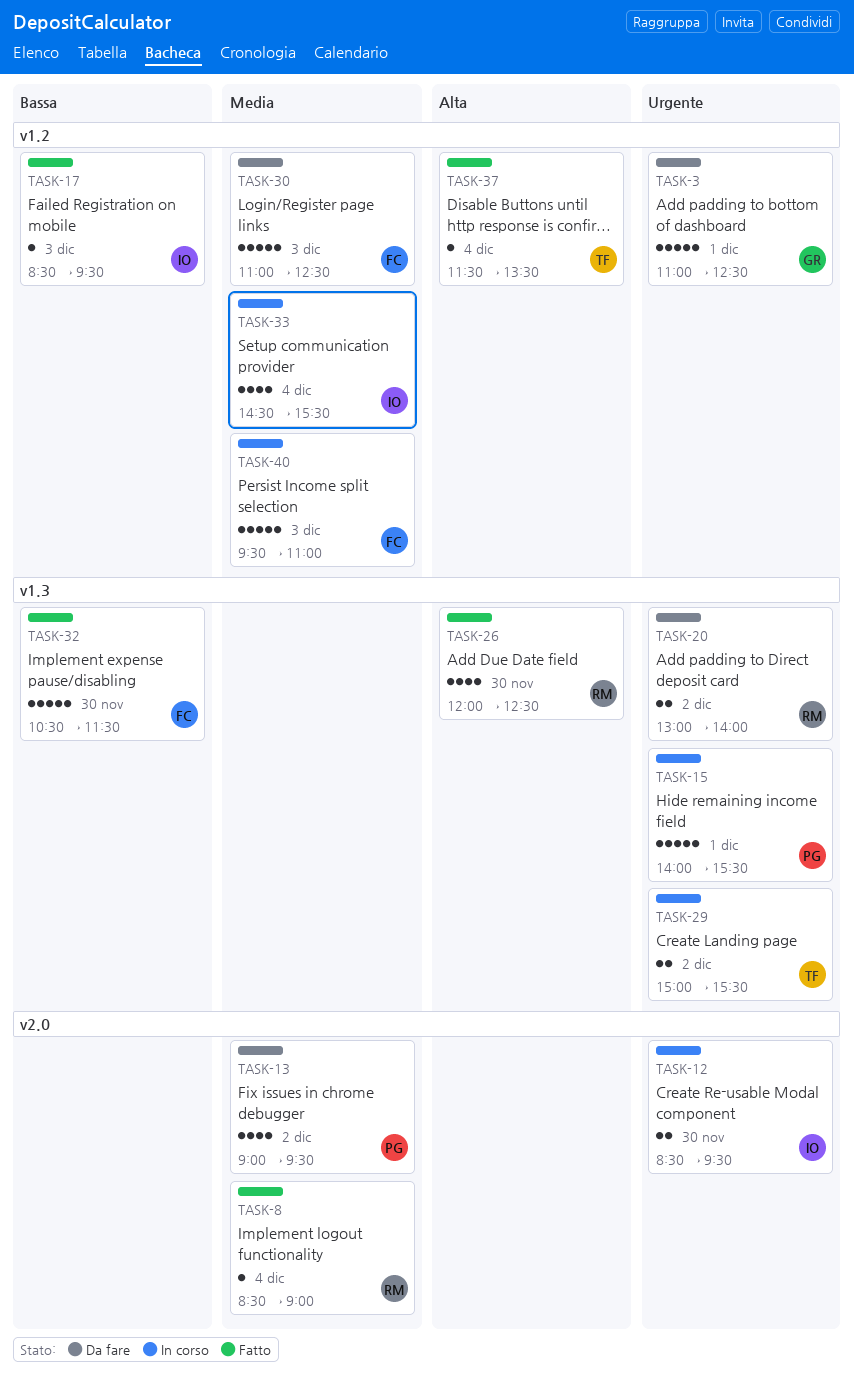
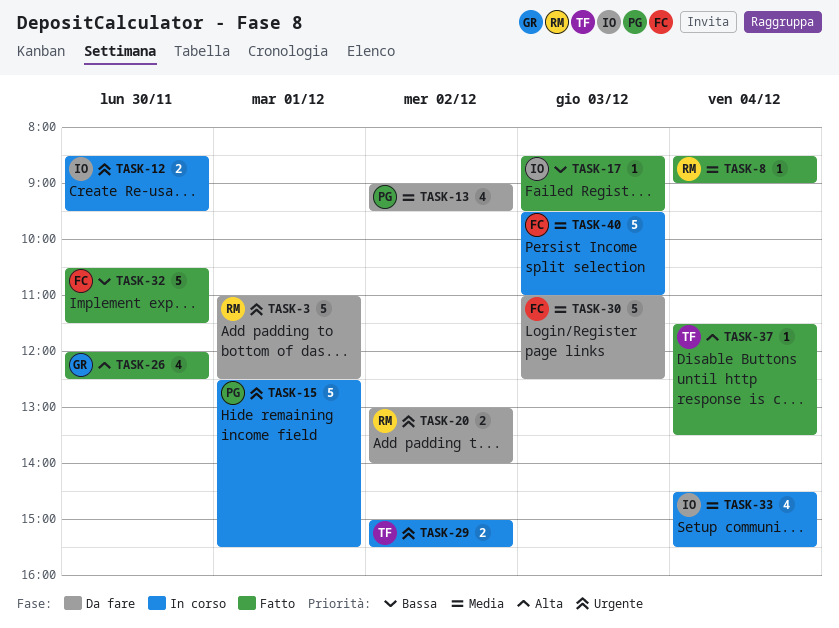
TASK-3, owner: GR -> RM
TASK-15, begins: 14:00 -> 12:30
TASK-26, owner: RM -> GR

